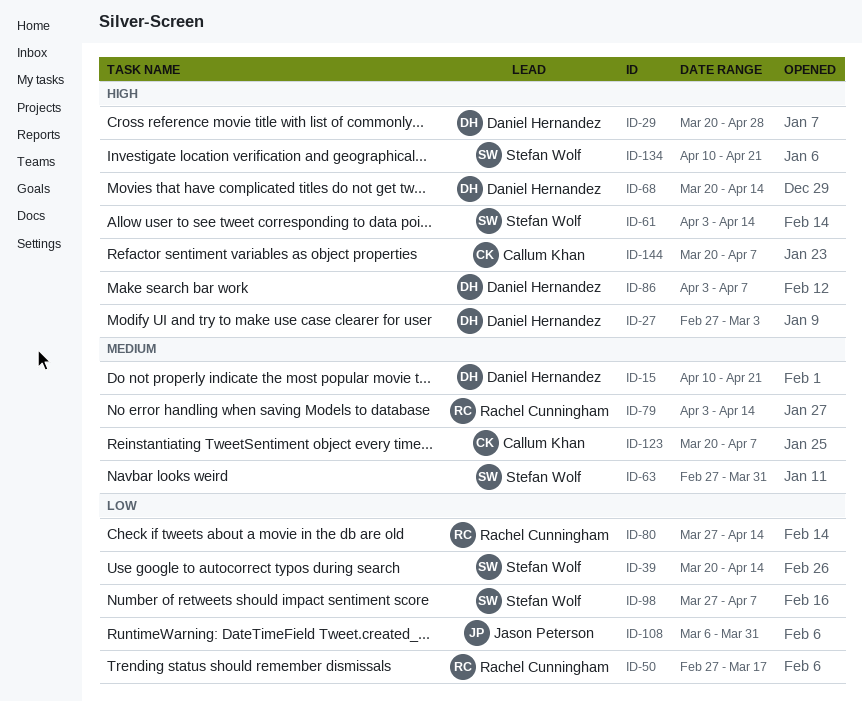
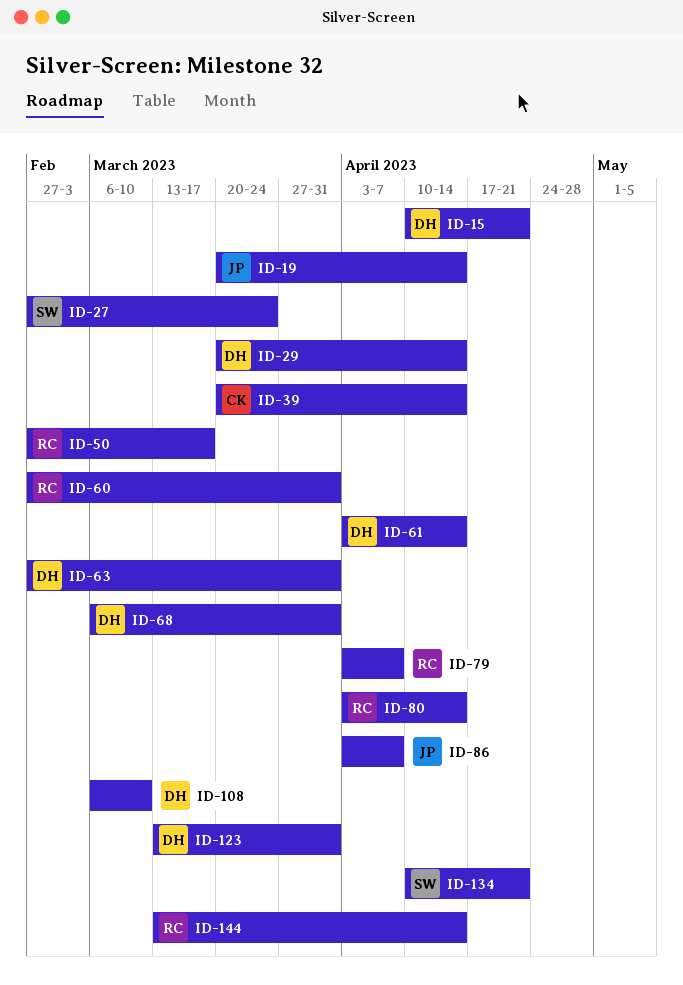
ID-19: none -> present
ID-27, owner: Daniel Hernandez -> Stefan Wolf
ID-27, due: Mar 3 -> Mar 24
ID-29, due: Apr 28 -> Apr 14
ID-39, owner: Stefan Wolf -> Callum Khan
ID-60: none -> present
ID-61, owner: Stefan Wolf -> Daniel Hernandez
ID-63, owner: Stefan Wolf -> Daniel Hernandez
ID-68, start: Mar 20 -> Mar 6
ID-68, due: Apr 14 -> Mar 31
ID-79, due: Apr 14 -> Apr 7
ID-80, start: Mar 27 -> Apr 3
ID-86, owner: Daniel Hernandez -> Jason Peterson
ID-98: present -> none
ID-108, owner: Jason Peterson -> Daniel Hernandez
ID-108, due: Mar 31 -> Mar 10
ID-123, owner: Callum Khan -> Daniel Hernandez
ID-123, start: Mar 20 -> Mar 13
ID-123, due: Apr 7 -> Mar 31
ID-144, owner: Callum Khan -> Rachel Cunningham
ID-144, start: Mar 20 -> Mar 13
ID-144, due: Apr 7 -> Apr 14

